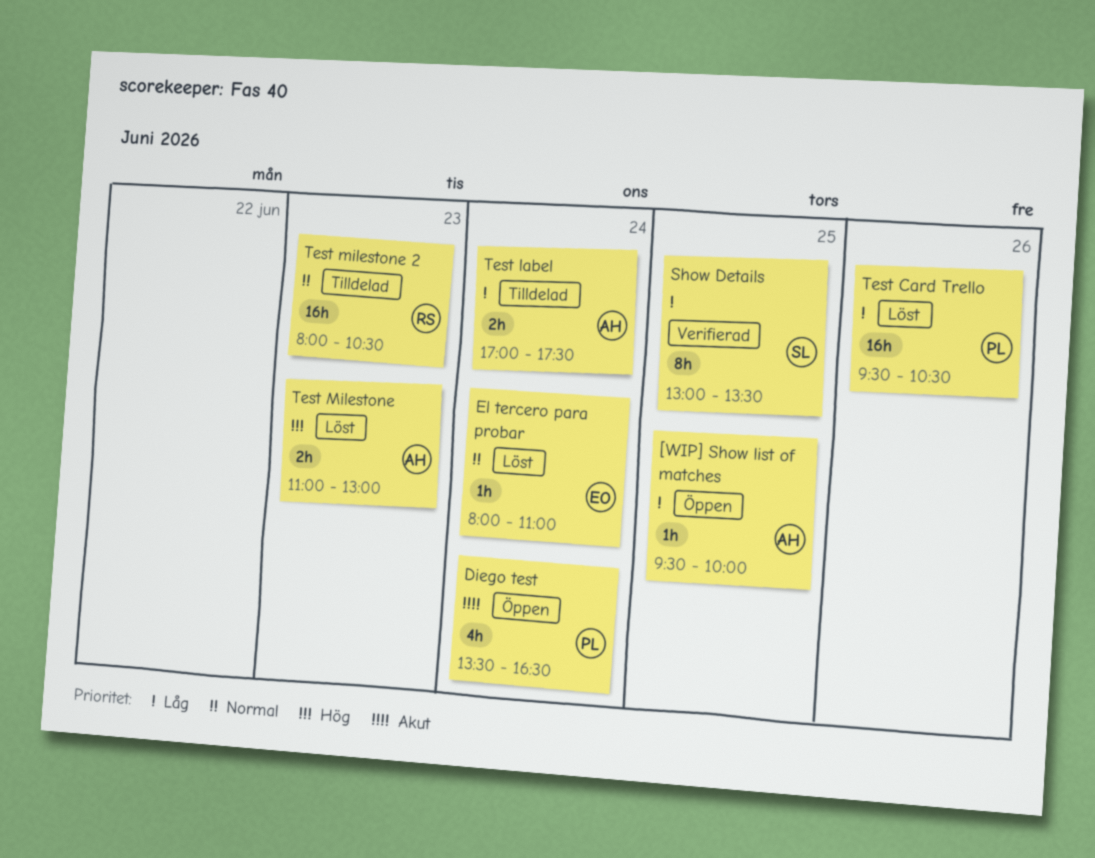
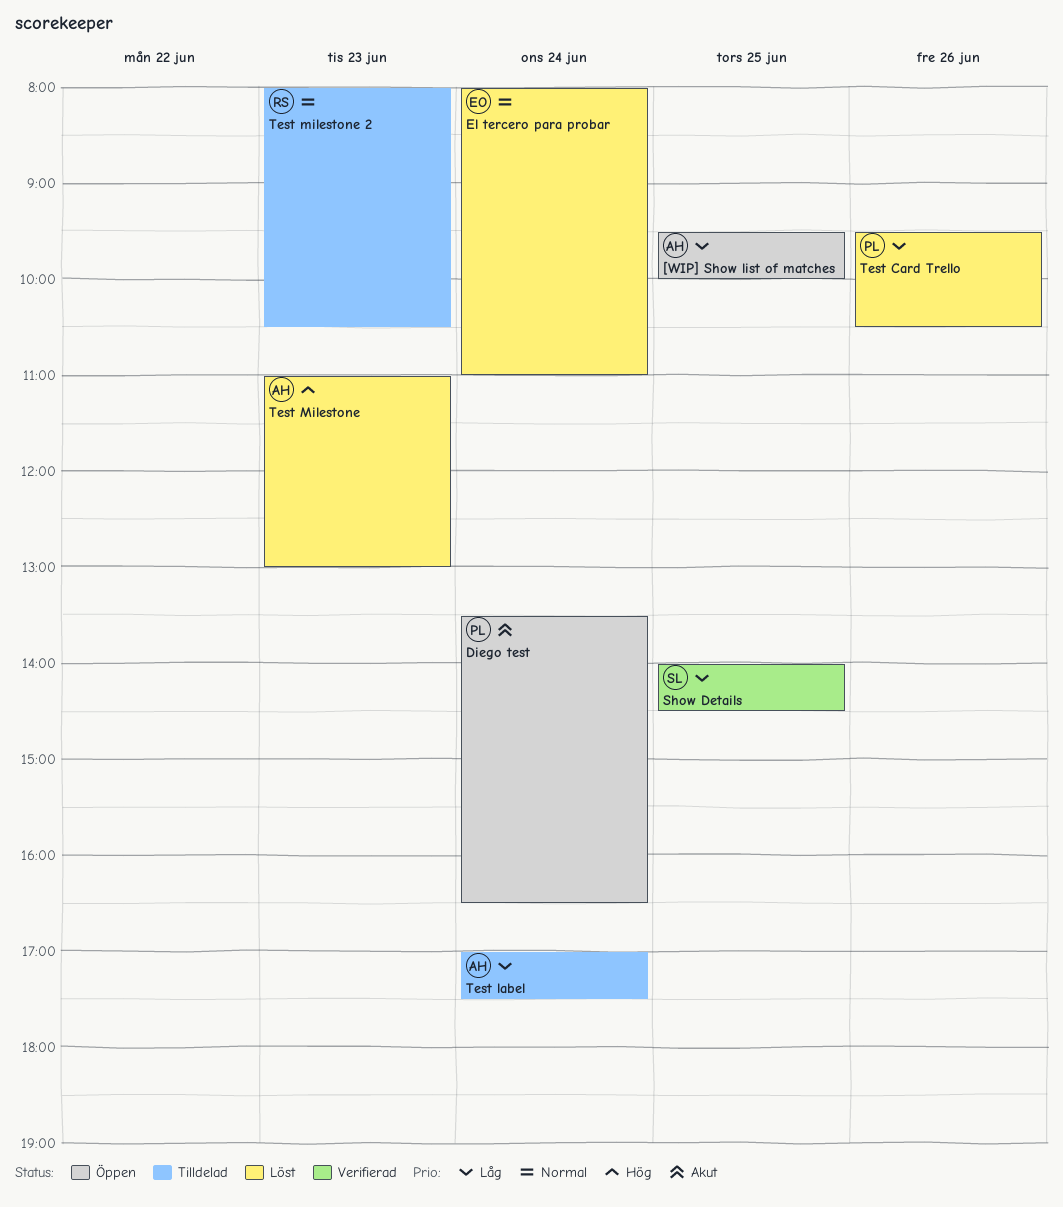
Show Details, begins: 13:00 -> 14:00
Show Details, ends: 13:30 -> 14:30

